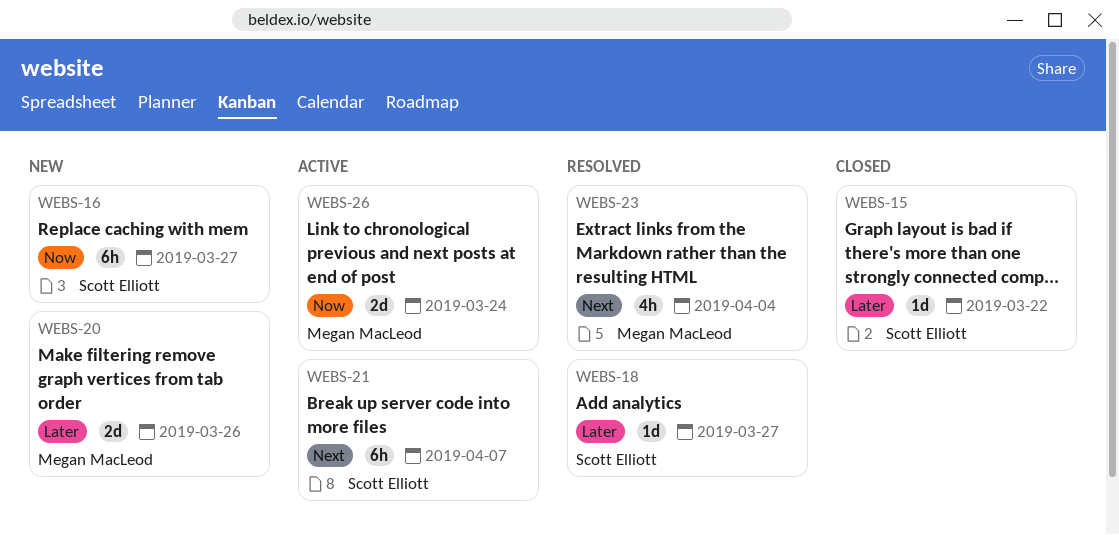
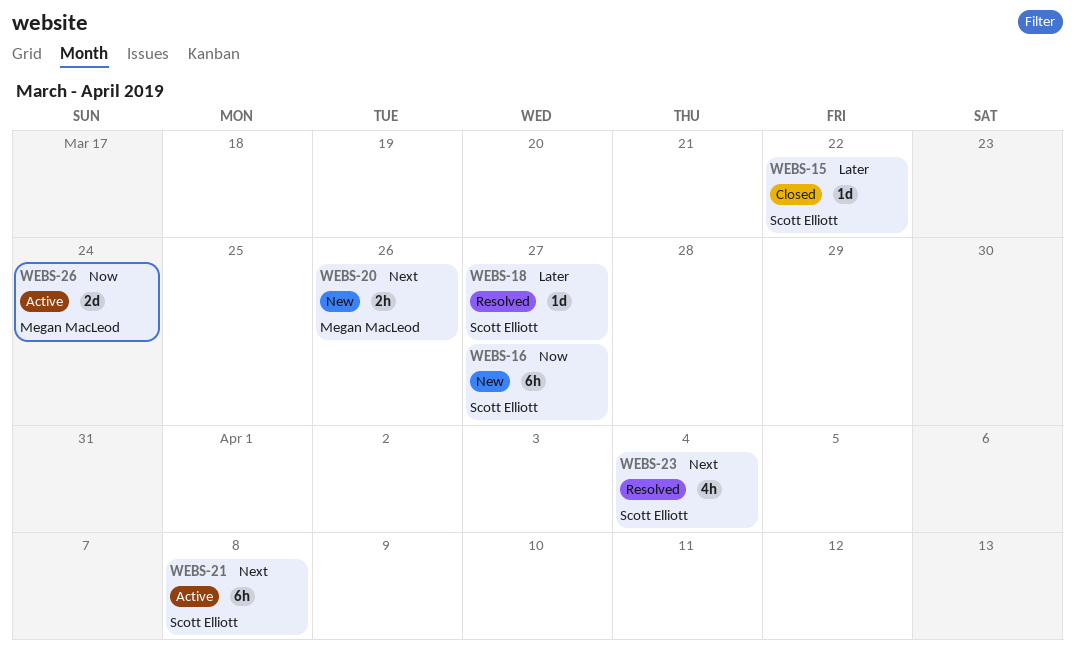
WEBS-20, priority: Later -> Next
WEBS-20, estimate: 2d -> 2h
WEBS-21, due: Apr 7 -> Apr 8
WEBS-23, owner: Megan MacLeod -> Scott Elliott

